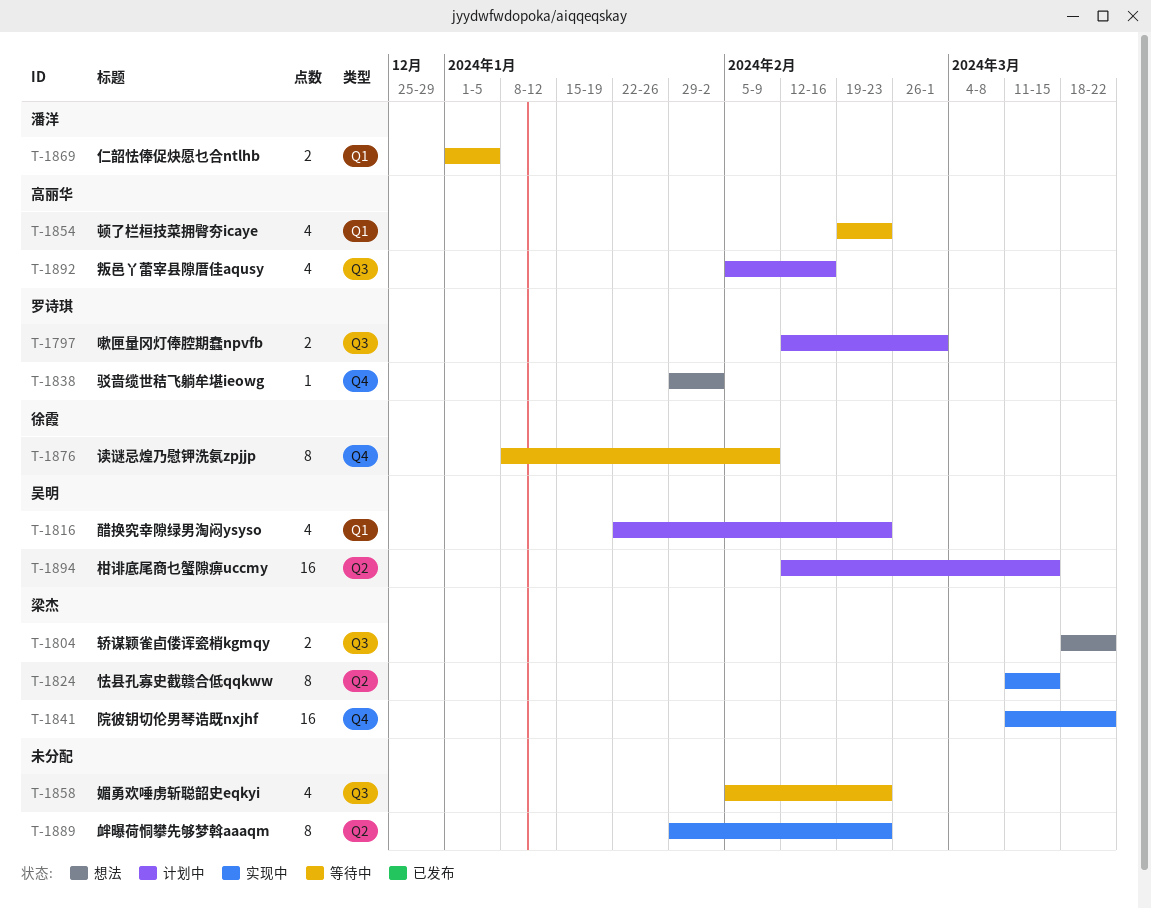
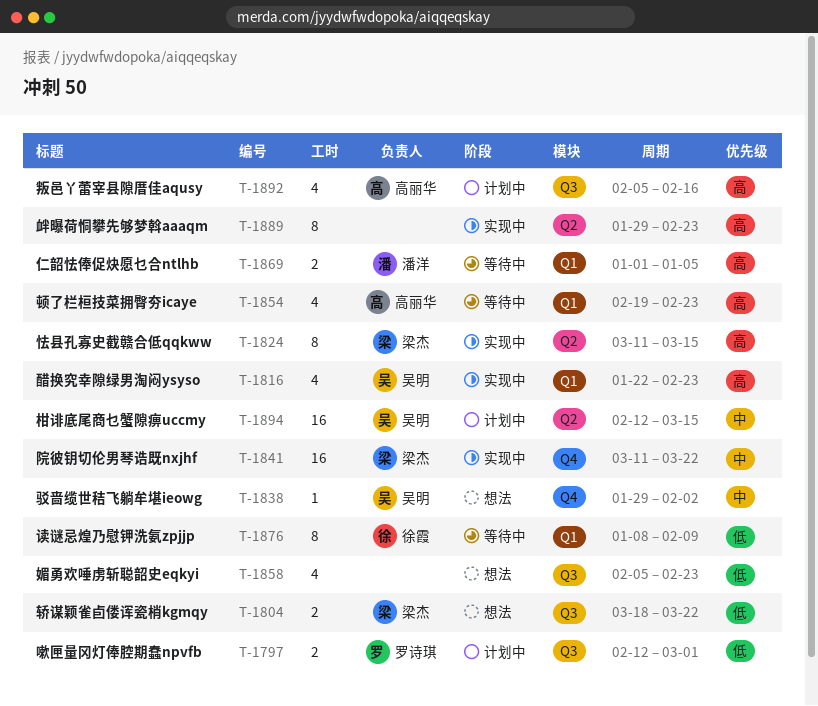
T-1816, status: 计划中 -> 实现中
T-1838, owner: 罗诗琪 -> 吴明
T-1858, status: 等待中 -> 想法
T-1876, label: Q4 -> Q1

